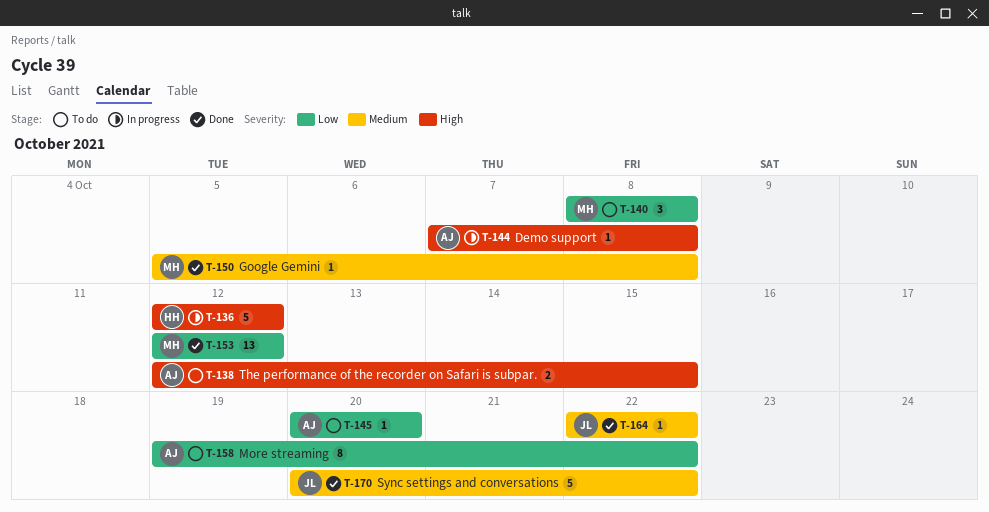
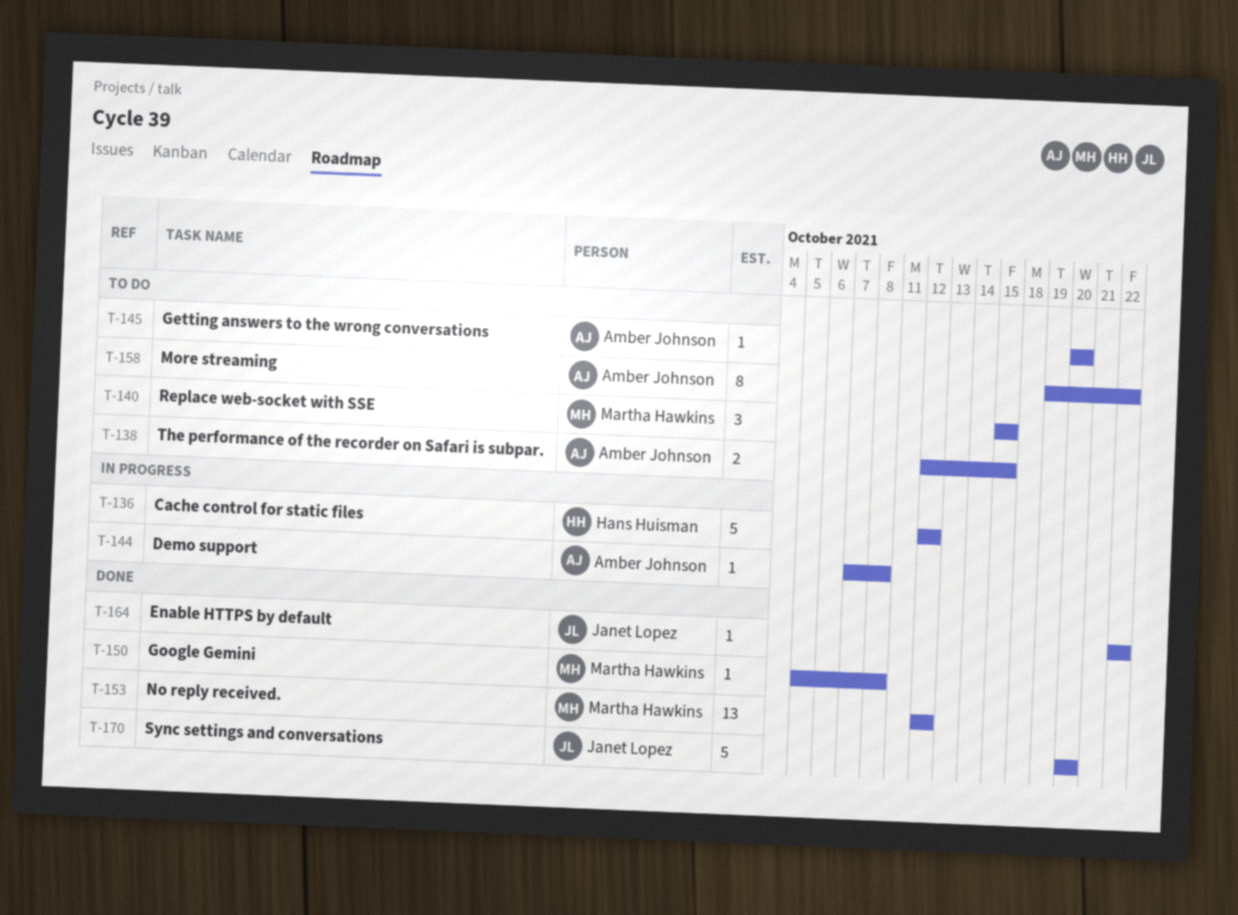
T-140, start: Oct 8 -> Oct 15
T-140, due: Oct 8 -> Oct 15
T-170, due: Oct 22 -> Oct 20

